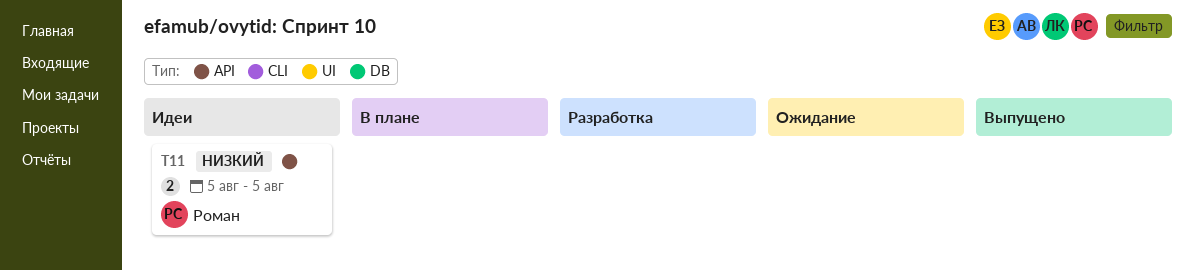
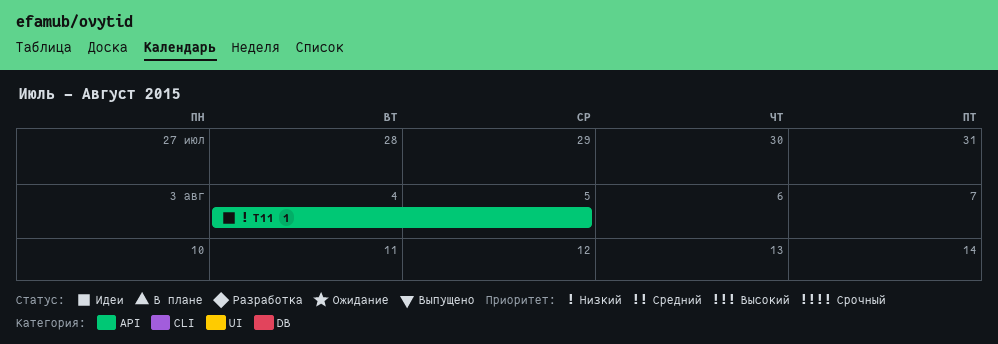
T11, estimate: 2 -> 1
T11, start: Aug 5 -> Aug 4

